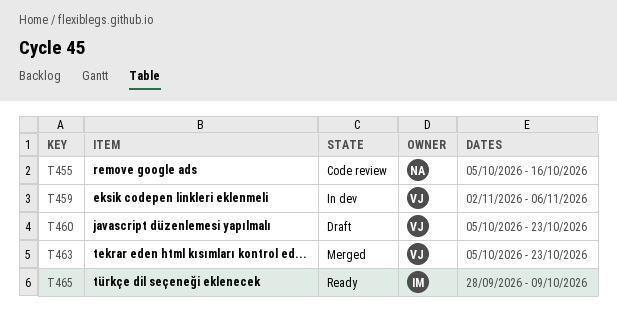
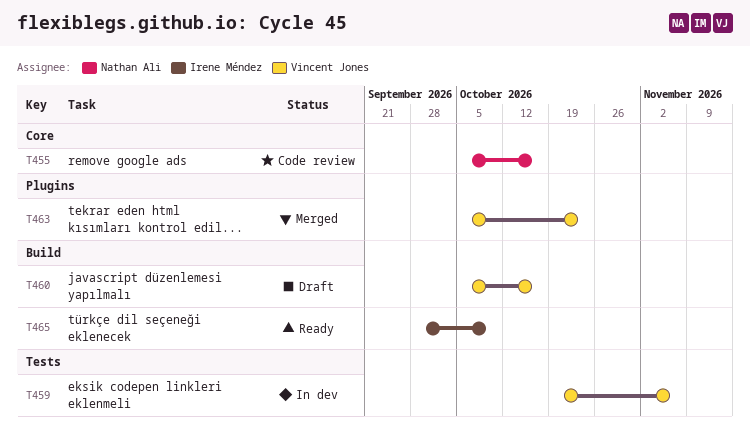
T459, start: Nov 2 -> Oct 19
T460, due: Oct 23 -> Oct 16

